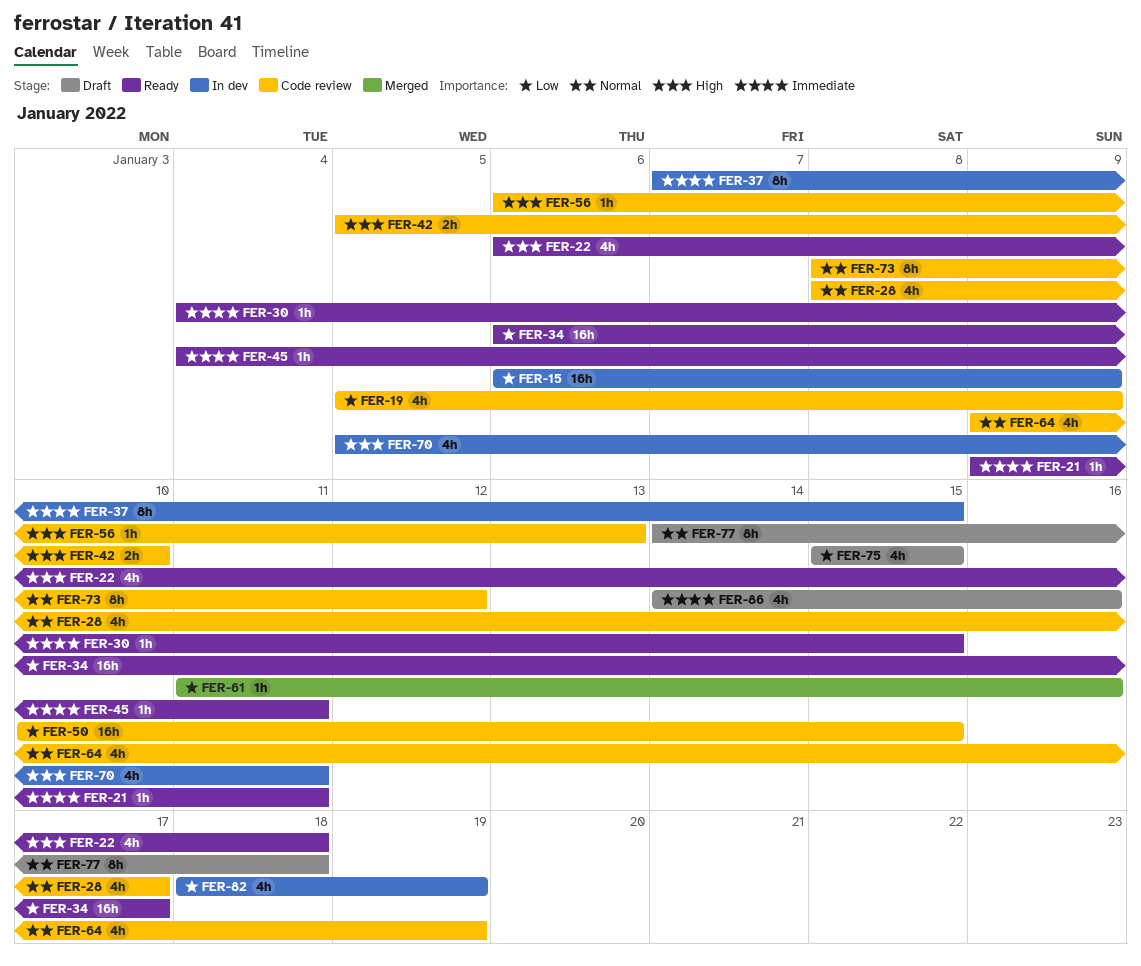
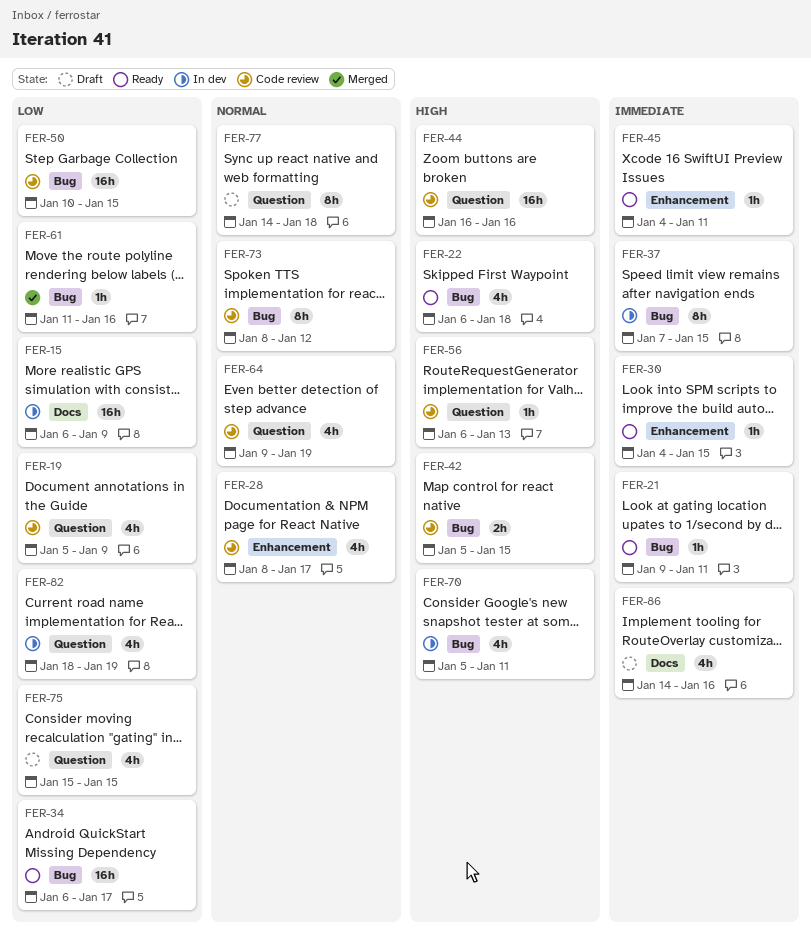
FER-42, due: Jan 10 -> Jan 15
FER-44: none -> present

